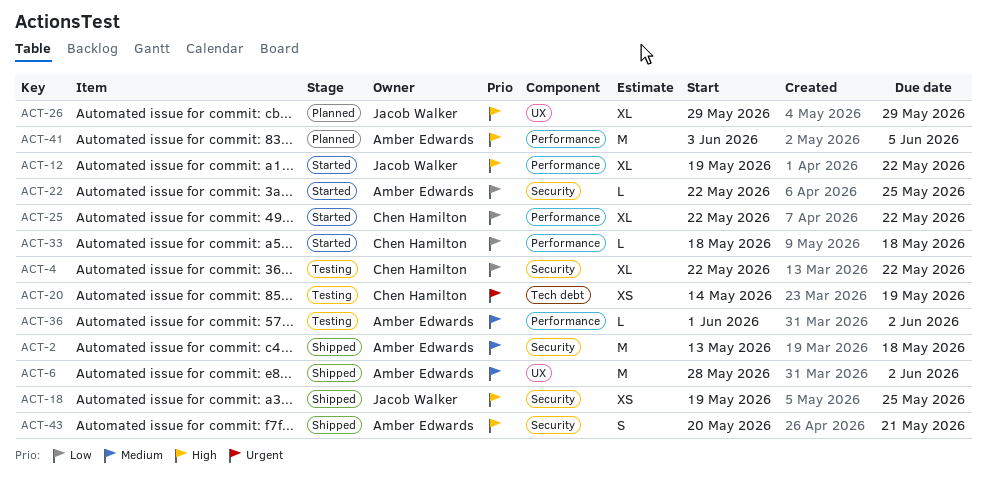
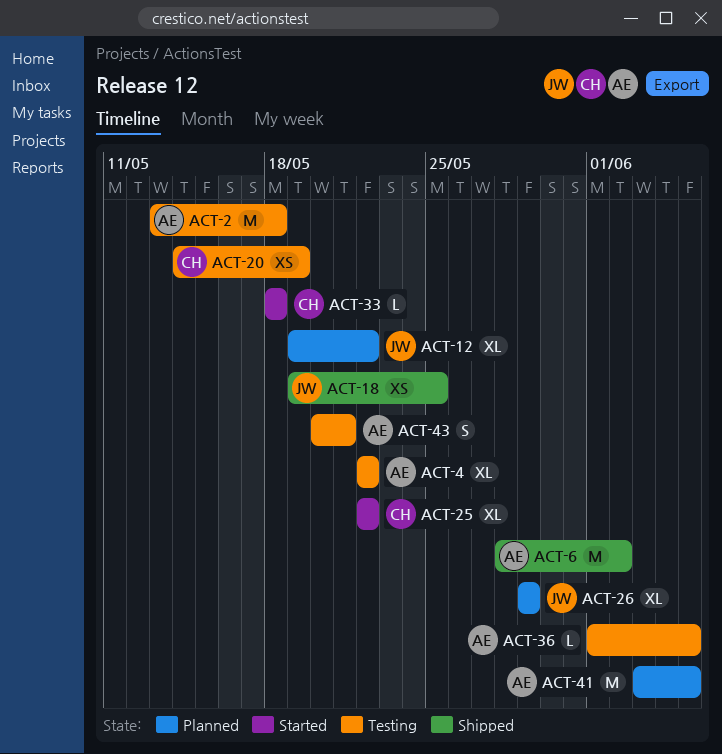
ACT-2, status: Shipped -> Testing
ACT-4, owner: Chen Hamilton -> Amber Edwards
ACT-12, status: Started -> Planned
ACT-22: present -> none
ACT-36, due: Jun 2 -> Jun 5
ACT-43, status: Shipped -> Testing

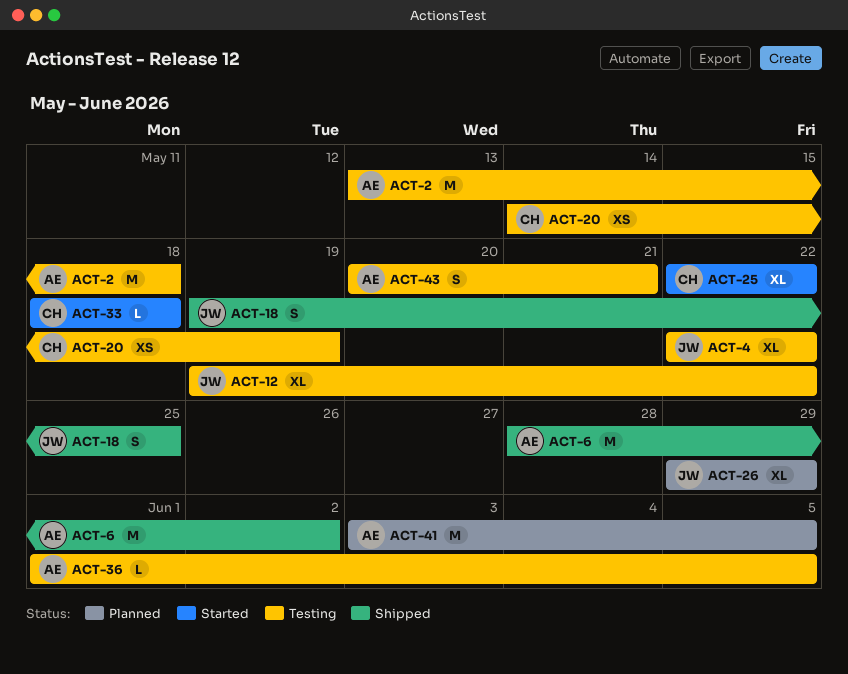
ACT-4, owner: AE -> JW
ACT-12, status: Planned -> Testing
ACT-18, estimate: XS -> S

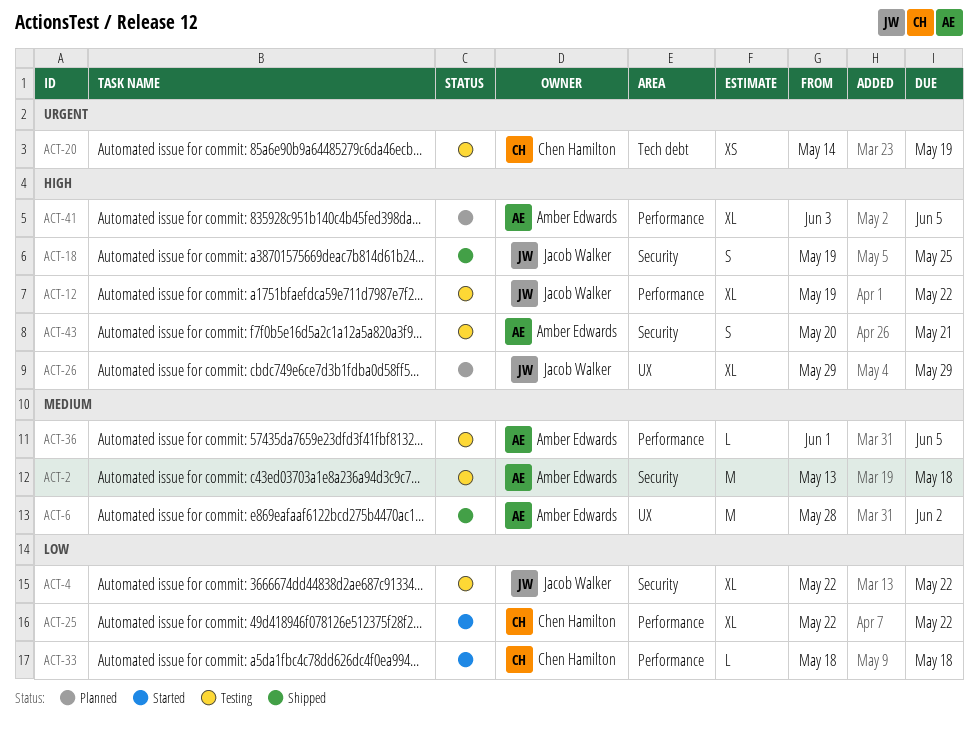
ACT-41, estimate: M -> XL

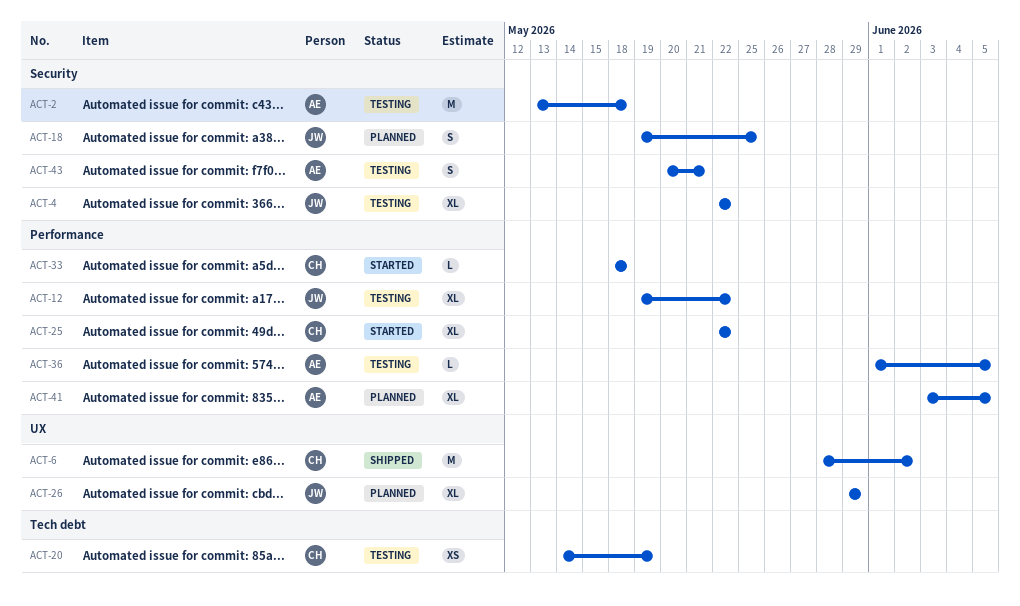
ACT-6, owner: Amber Edwards -> Chen Hamilton
ACT-18, status: Shipped -> Planned

